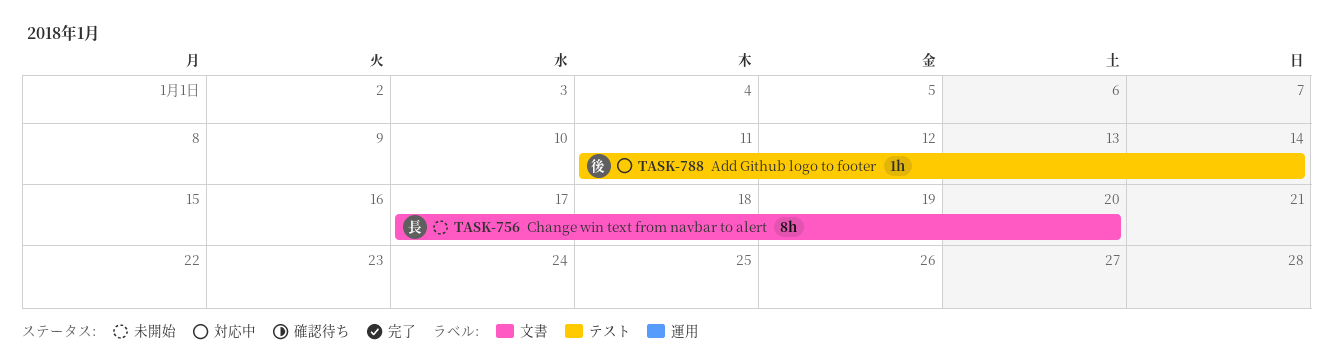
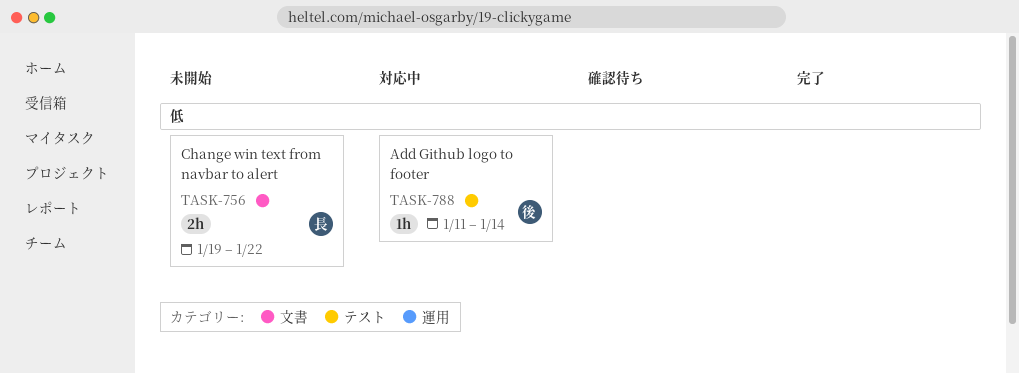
TASK-756, estimate: 8h -> 2h
TASK-756, start: Jan 17 -> Jan 19
TASK-756, due: Jan 20 -> Jan 22

